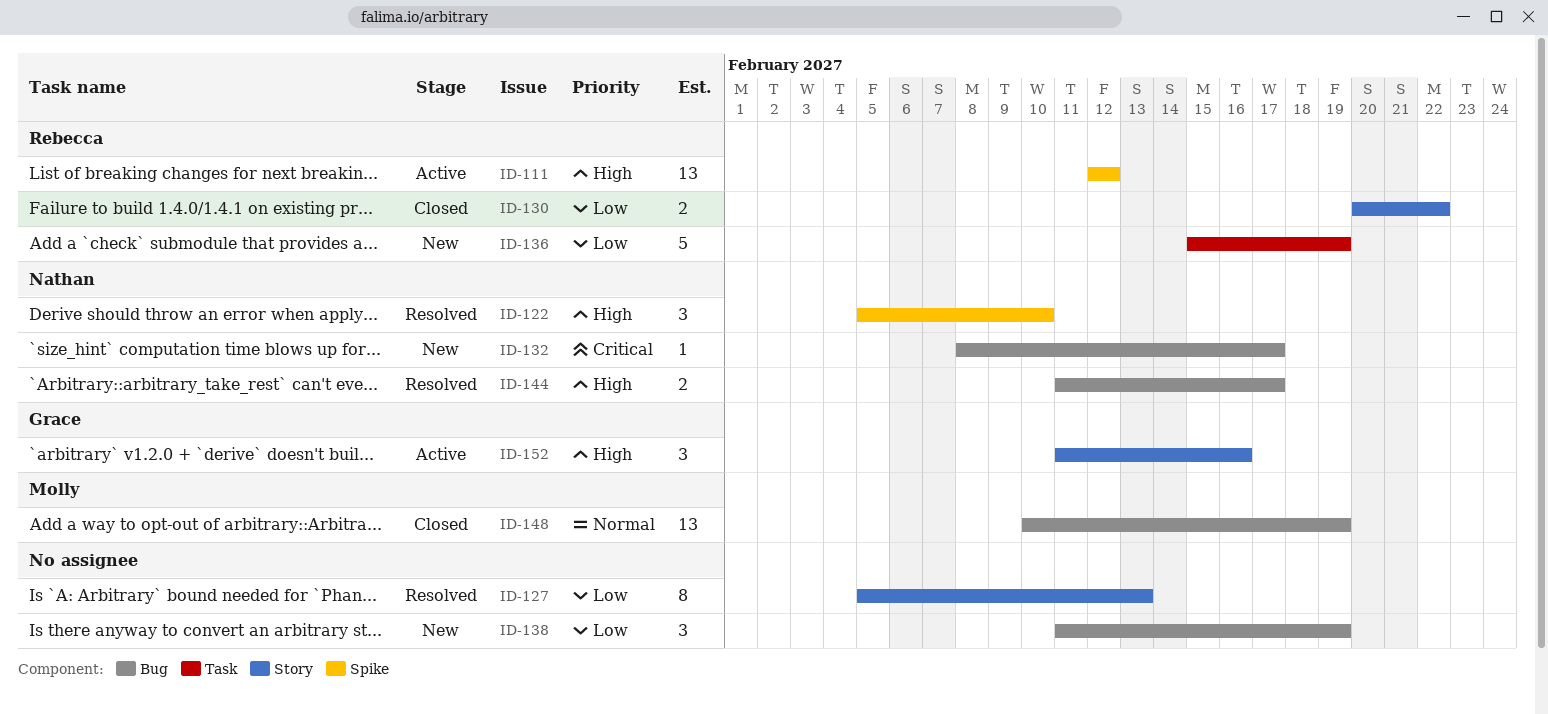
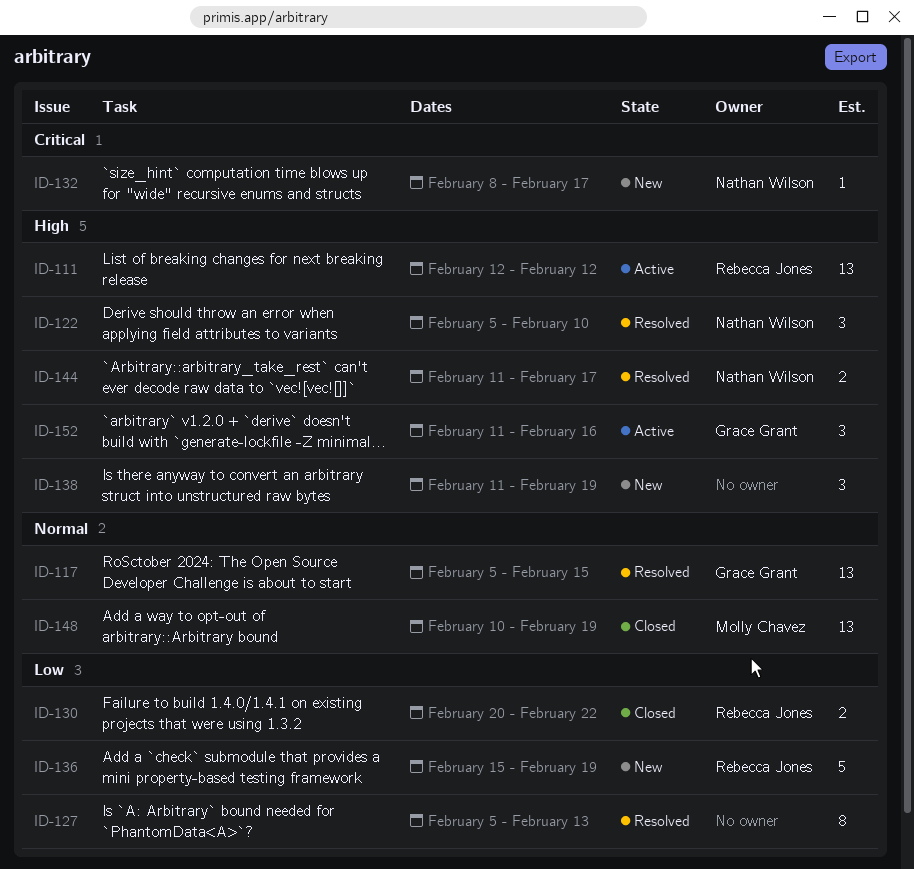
ID-117: none -> present
ID-138, priority: Low -> High

